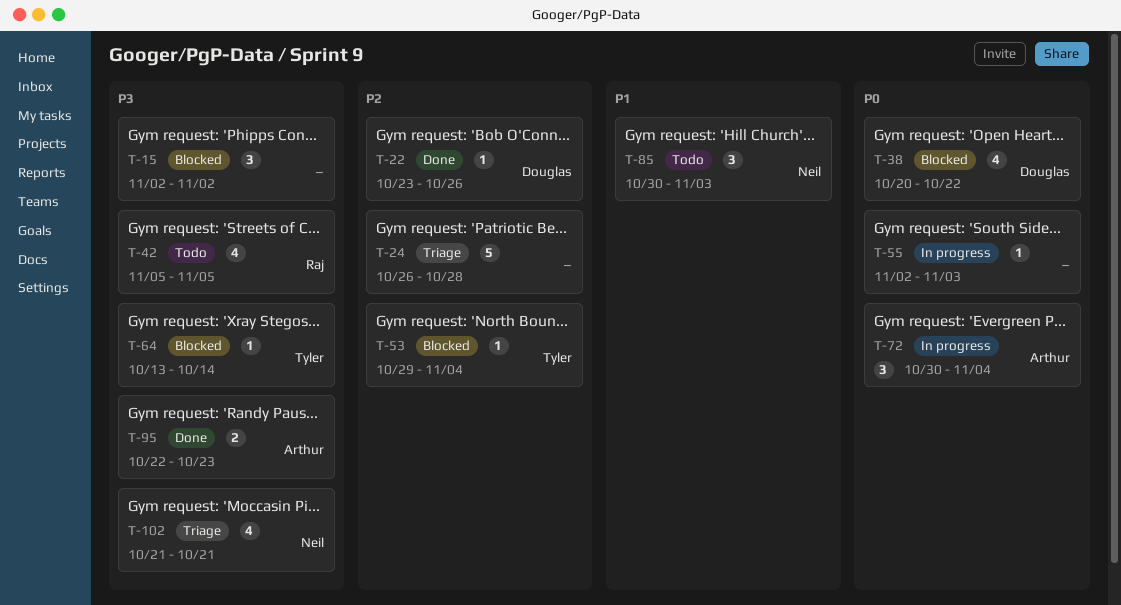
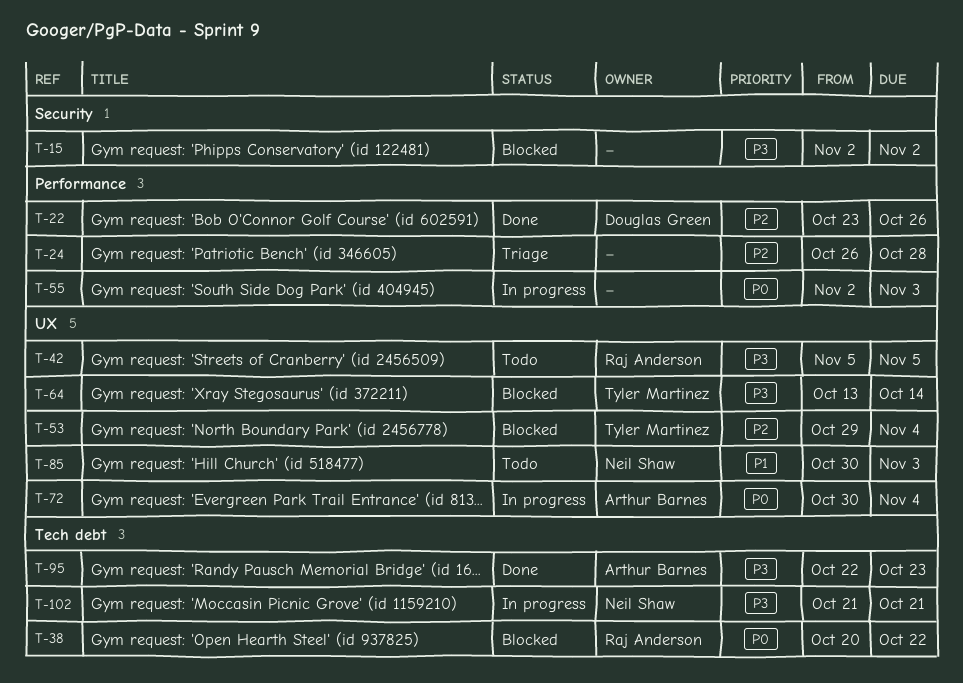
T-38, owner: Douglas Green -> Raj Anderson
T-102, status: Triage -> In progress

